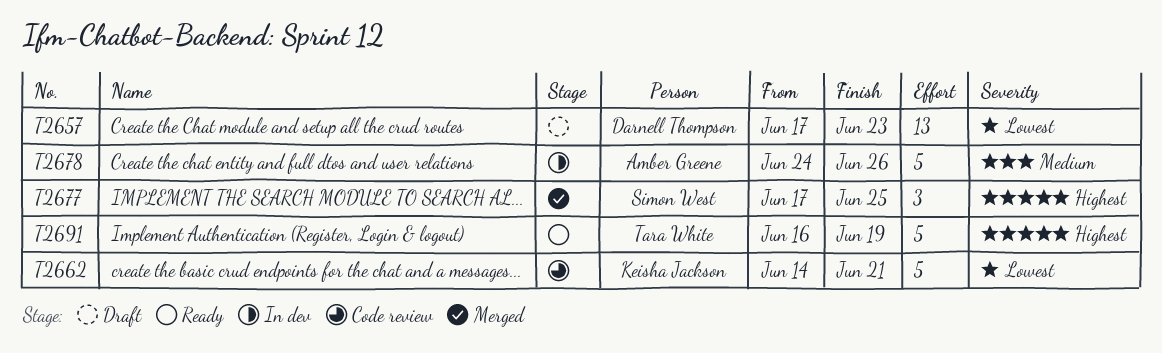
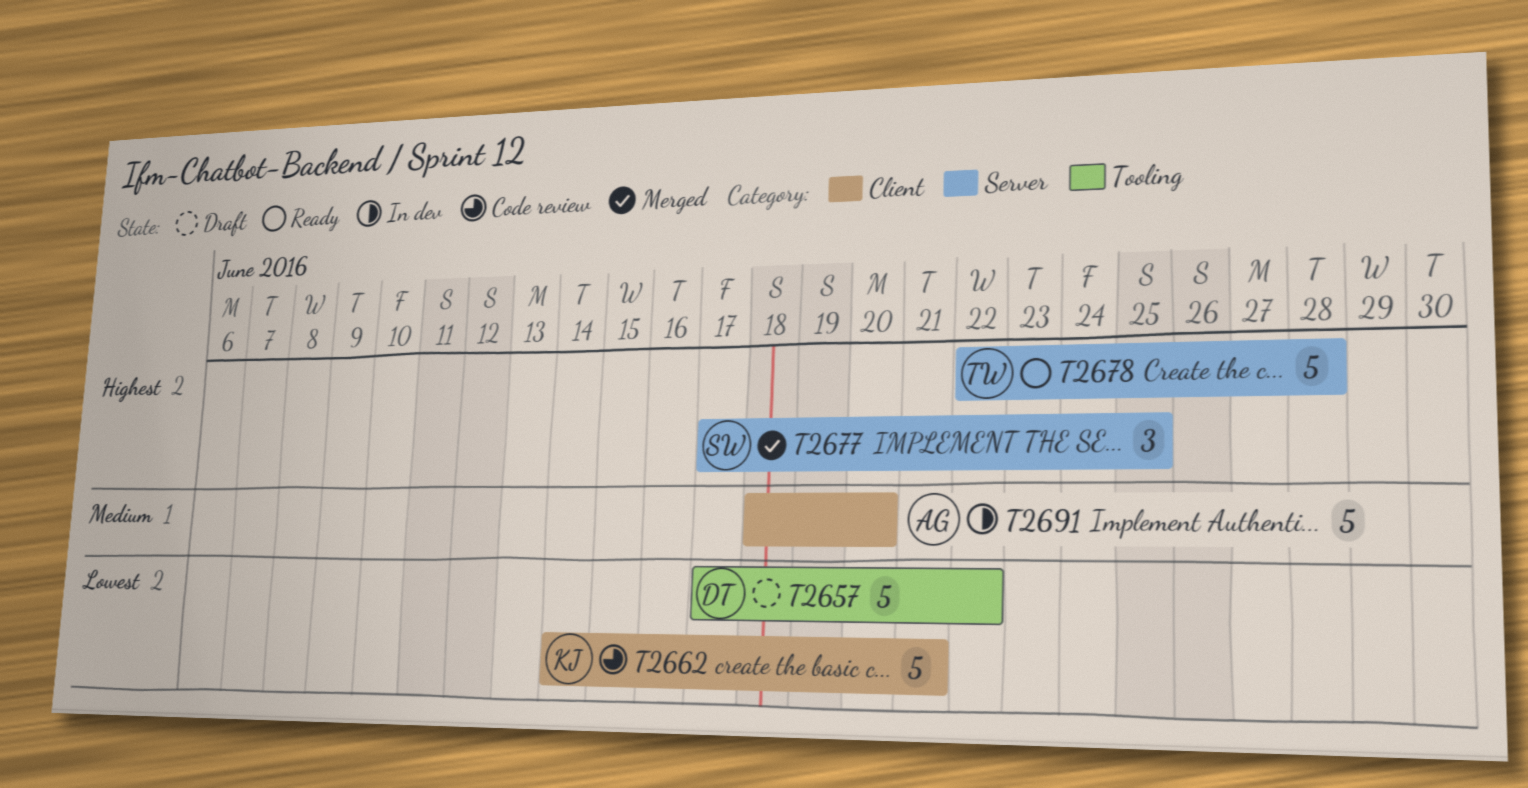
T2657, estimate: 13 -> 5
T2657, due: Jun 23 -> Jun 22
T2678, status: In dev -> Ready
T2678, owner: Amber Greene -> Tara White
T2678, priority: Medium -> Highest
T2678, start: Jun 24 -> Jun 22
T2678, due: Jun 26 -> Jun 28
T2691, status: Ready -> In dev
T2691, owner: Tara White -> Amber Greene
T2691, priority: Highest -> Medium
T2691, start: Jun 16 -> Jun 18
T2691, due: Jun 19 -> Jun 20

